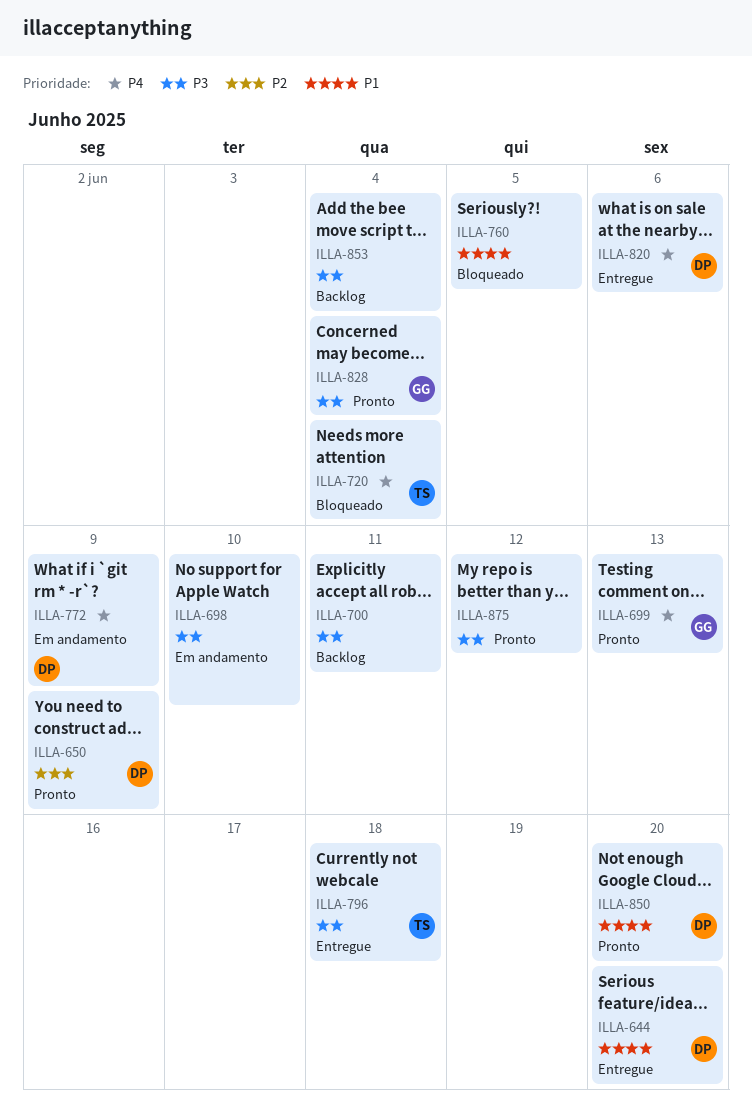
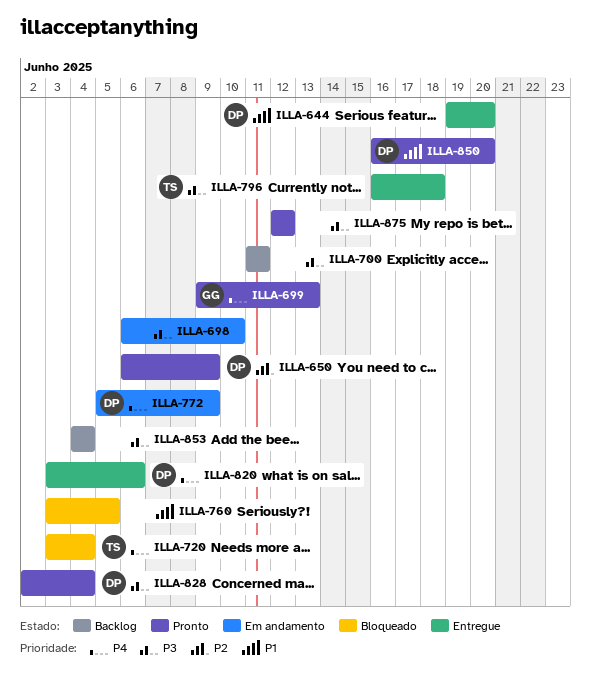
ILLA-828, owner: GG -> DP

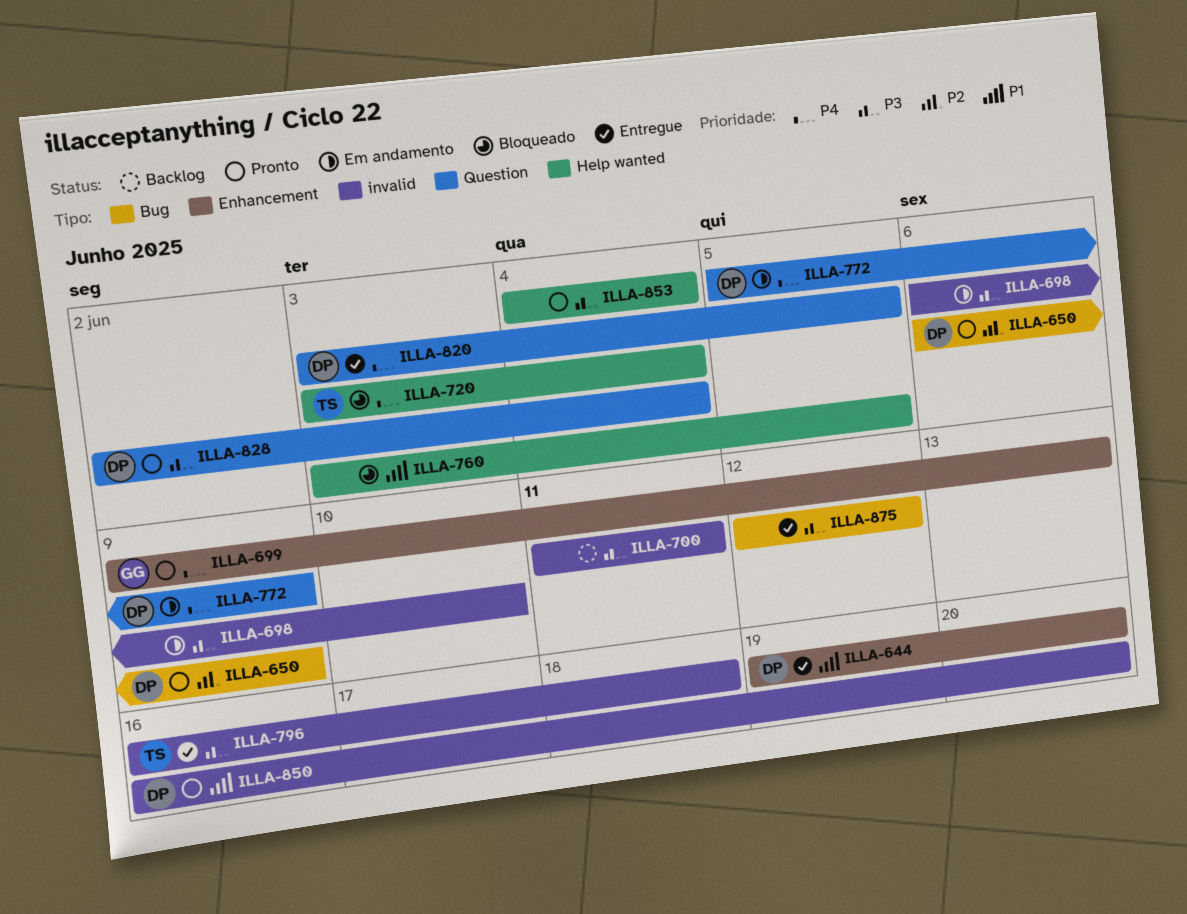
ILLA-820, due: Jun 6 -> Jun 5
ILLA-853, status: Backlog -> Pronto
ILLA-875, status: Pronto -> Entregue

